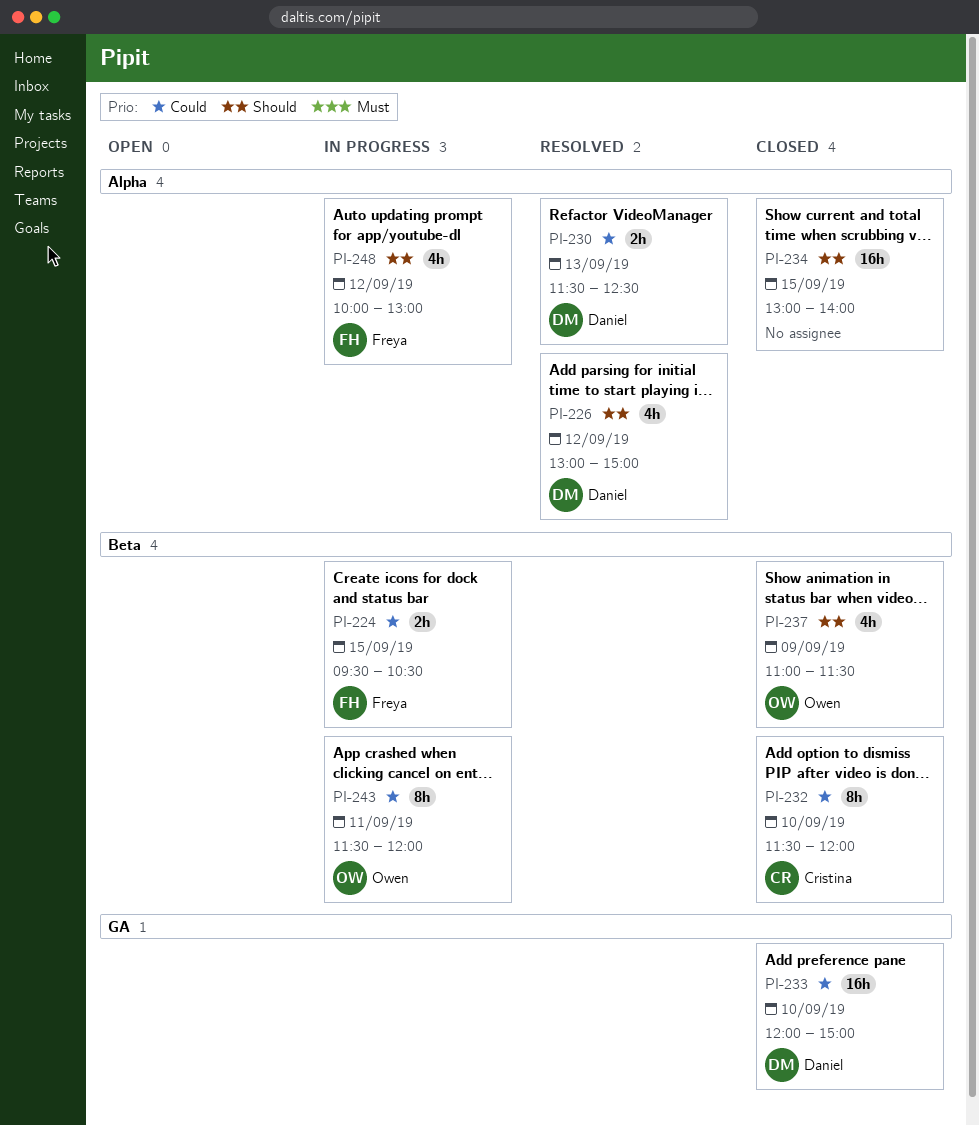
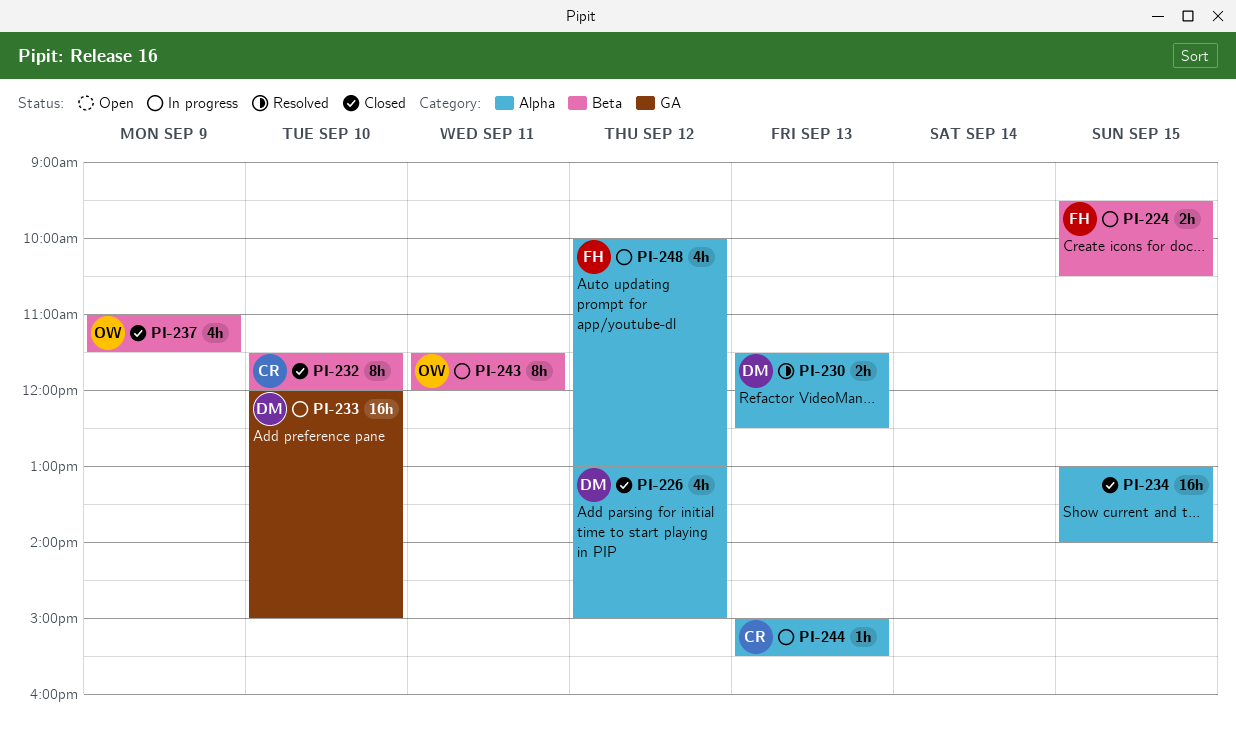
PI-226, status: Resolved -> Closed
PI-233, status: Closed -> In progress
PI-244: none -> present

